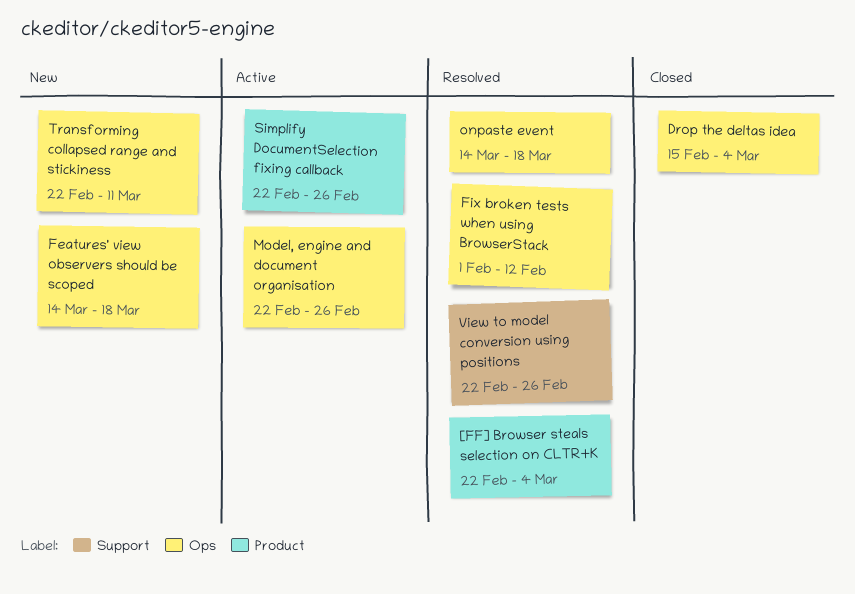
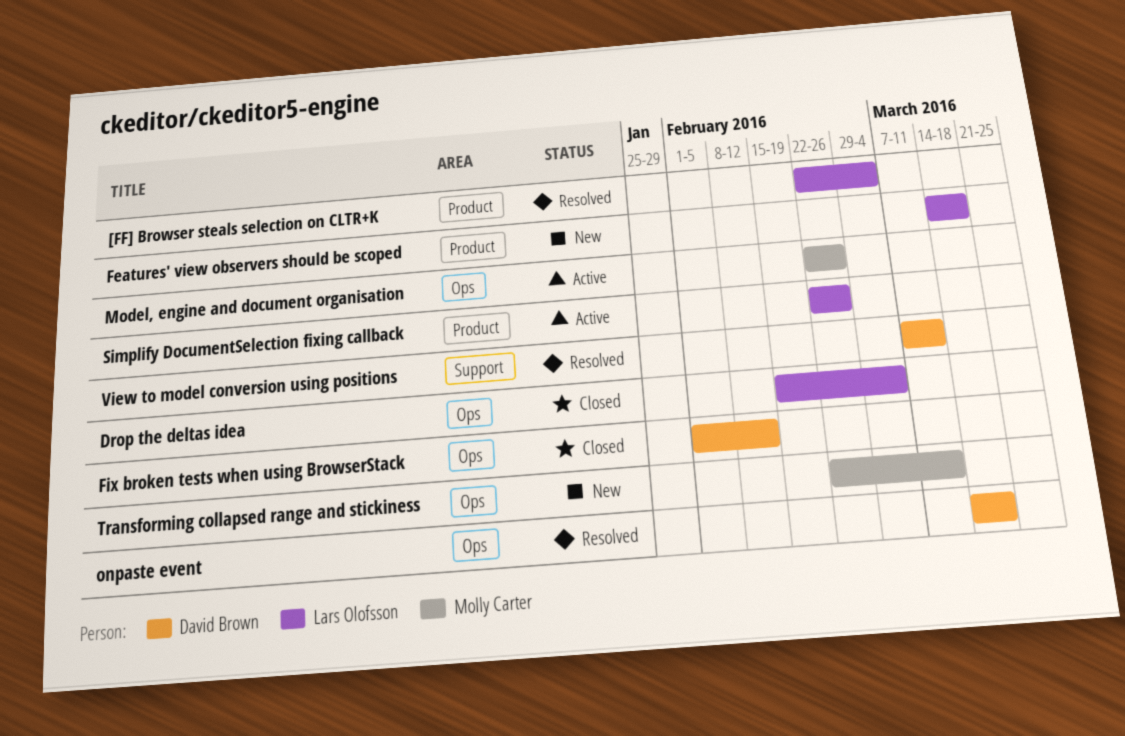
Features' view observers should be scoped, label: Ops -> Product
Fix broken tests when using BrowserStack, status: Resolved -> Closed
View to model conversion using positions, start: Feb 22 -> Mar 7
View to model conversion using positions, due: Feb 26 -> Mar 11

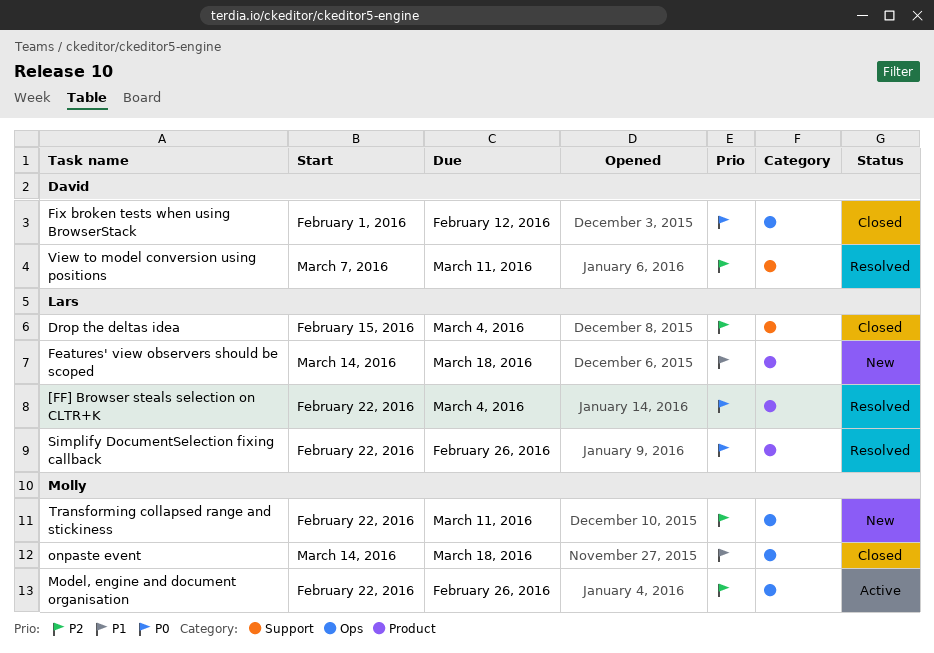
Drop the deltas idea, label: Ops -> Support
onpaste event, status: Resolved -> Closed
onpaste event, owner: David Brown -> Molly Carter
Simplify DocumentSelection fixing callback, status: Active -> Resolved

